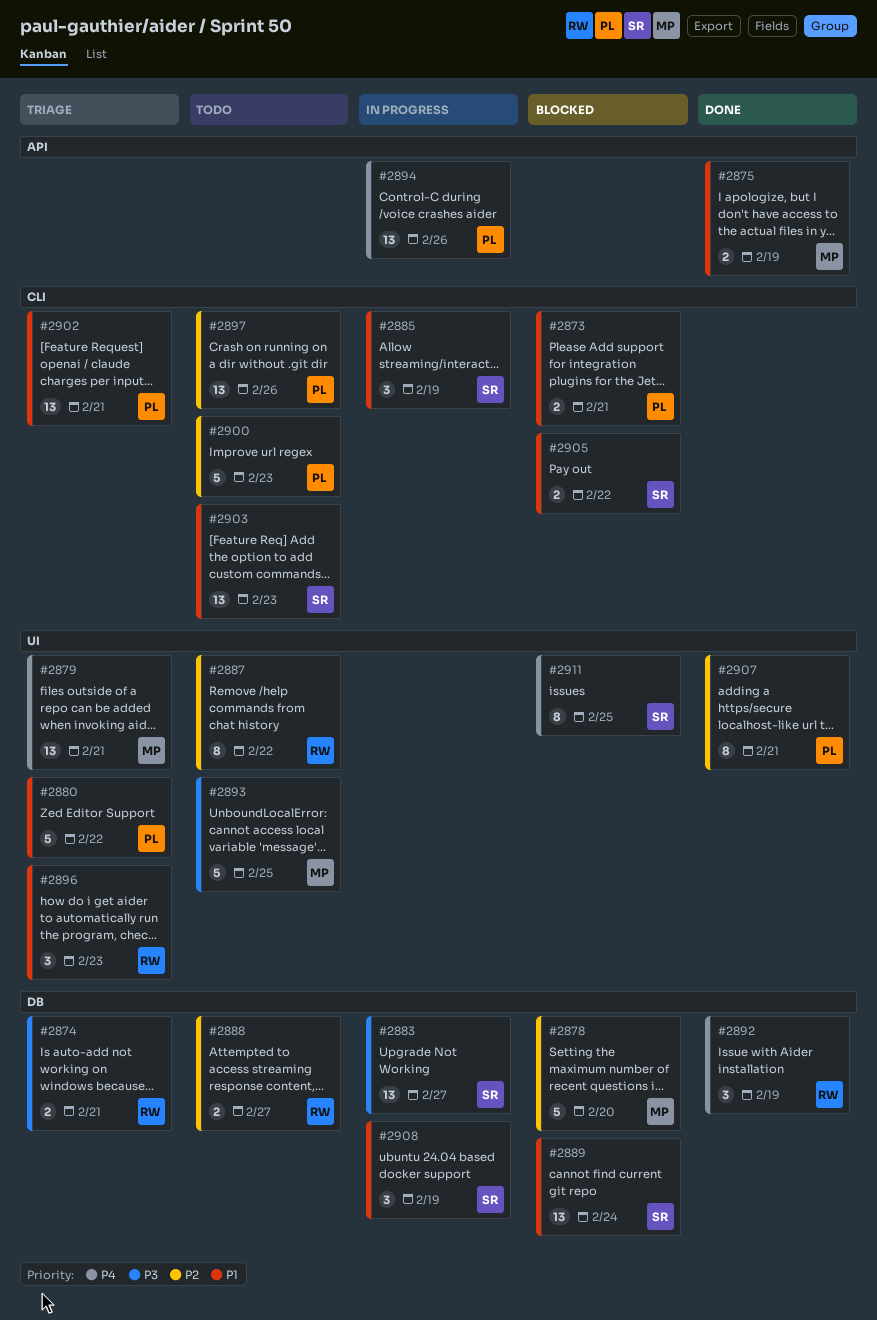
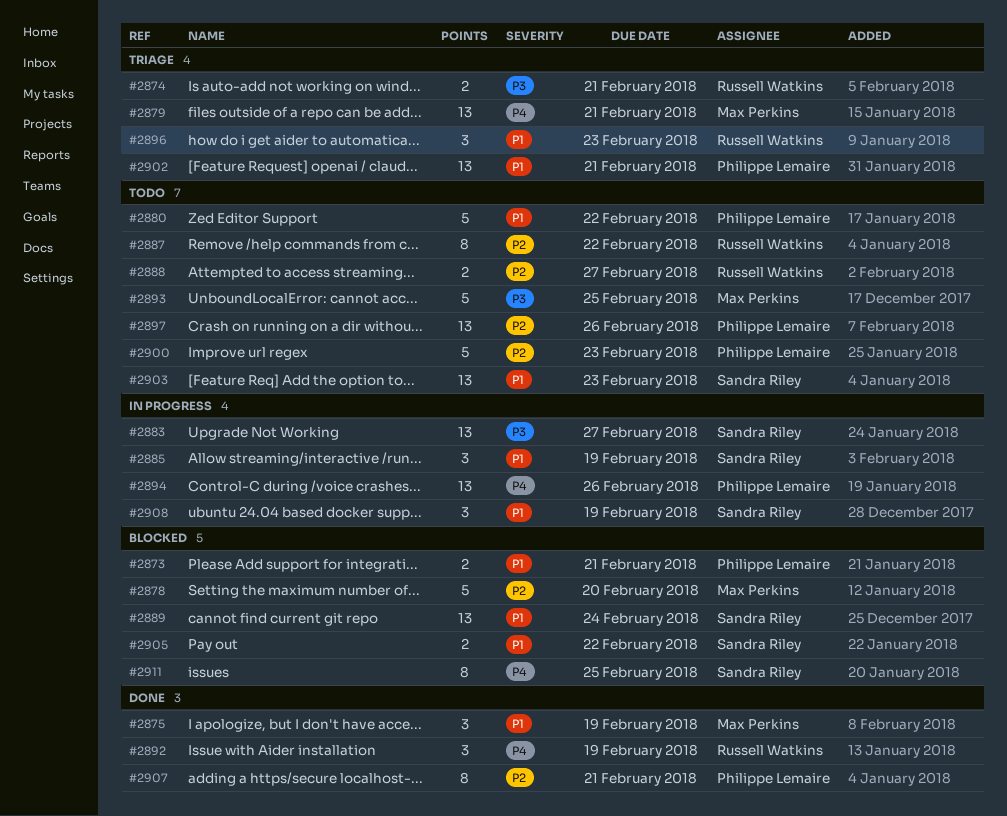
#2875, estimate: 2 -> 3
#2880, status: Triage -> Todo

